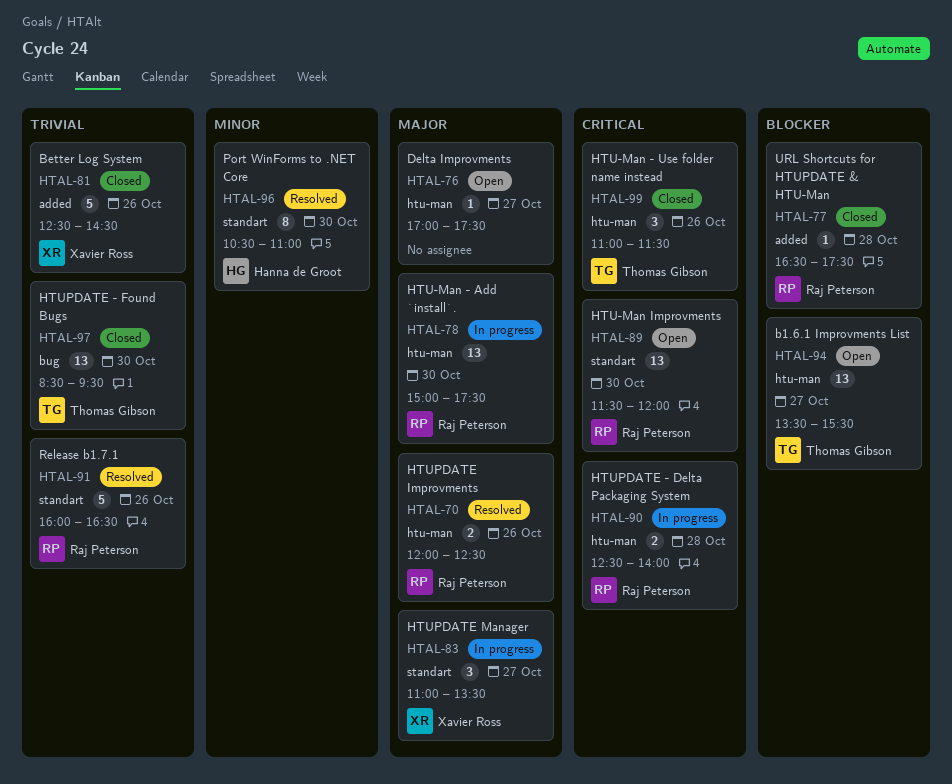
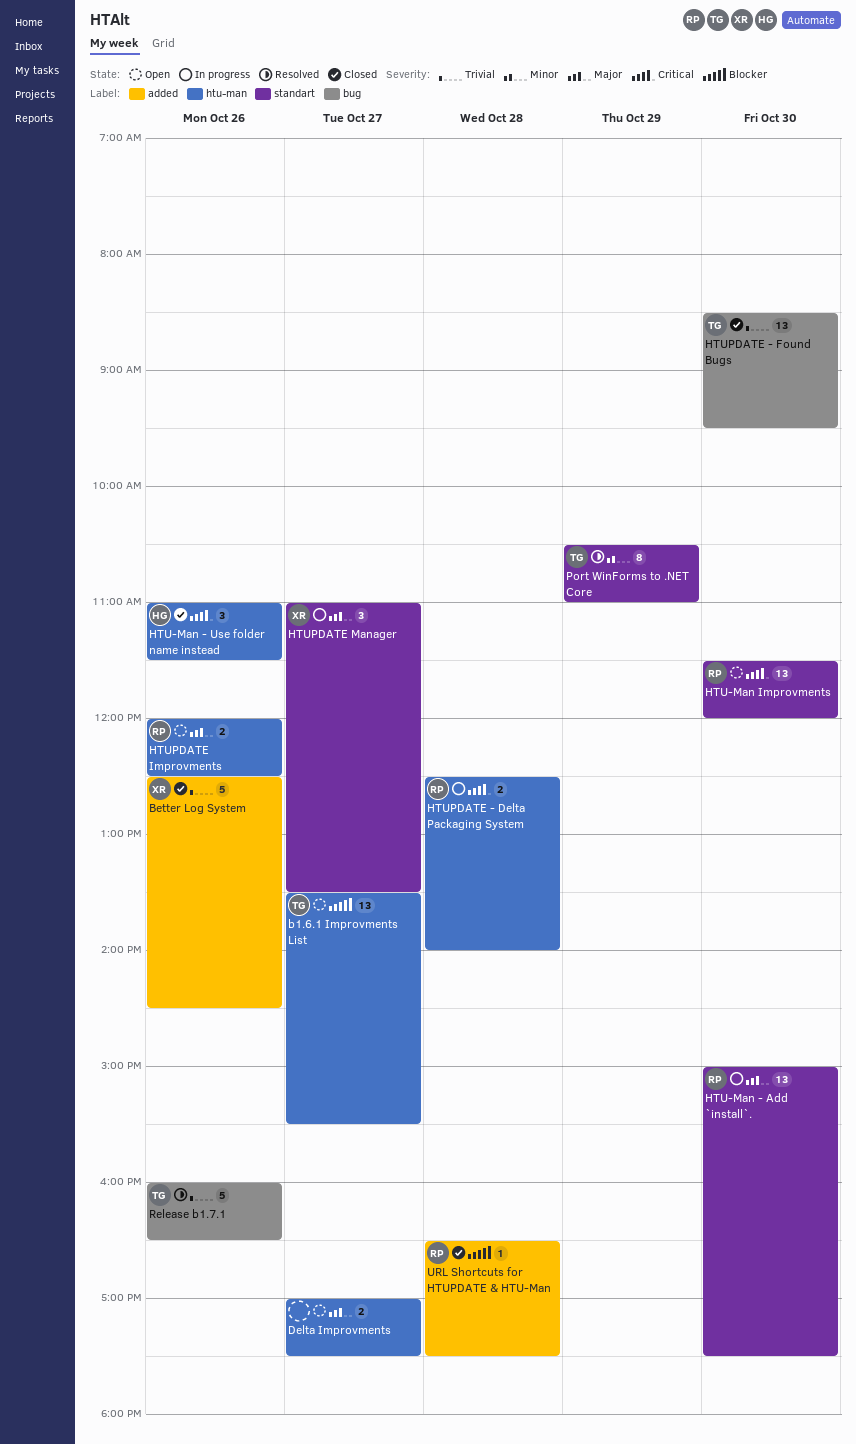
Delta Improvments, estimate: 1 -> 2
HTU-Man - Add `install`., label: htu-man -> standart
HTU-Man - Use folder name instead, owner: Thomas Gibson -> Hanna de Groot
HTUPDATE Improvments, status: Resolved -> Open
Port WinForms to .NET Core, owner: Hanna de Groot -> Thomas Gibson
Port WinForms to .NET Core, day: Oct 30 -> Oct 29
Release b1.7.1, owner: Raj Peterson -> Thomas Gibson
Release b1.7.1, label: standart -> bug

